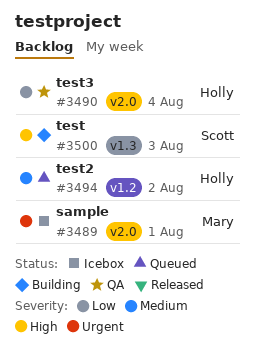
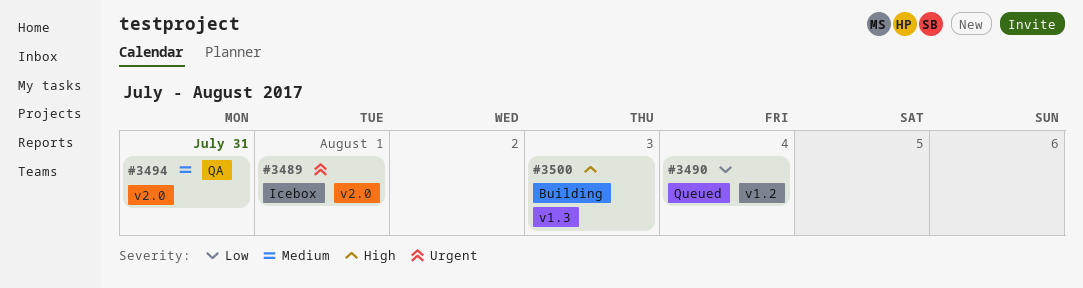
#3490, status: QA -> Queued
#3490, label: v2.0 -> v1.2
#3494, status: Queued -> QA
#3494, label: v1.2 -> v2.0
#3494, due: Aug 2 -> Jul 31

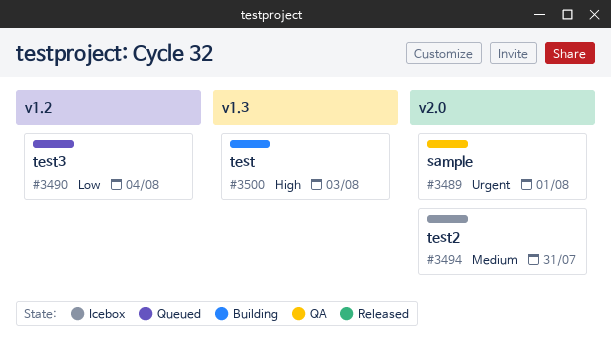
#3489, status: Icebox -> QA
#3494, status: QA -> Icebox

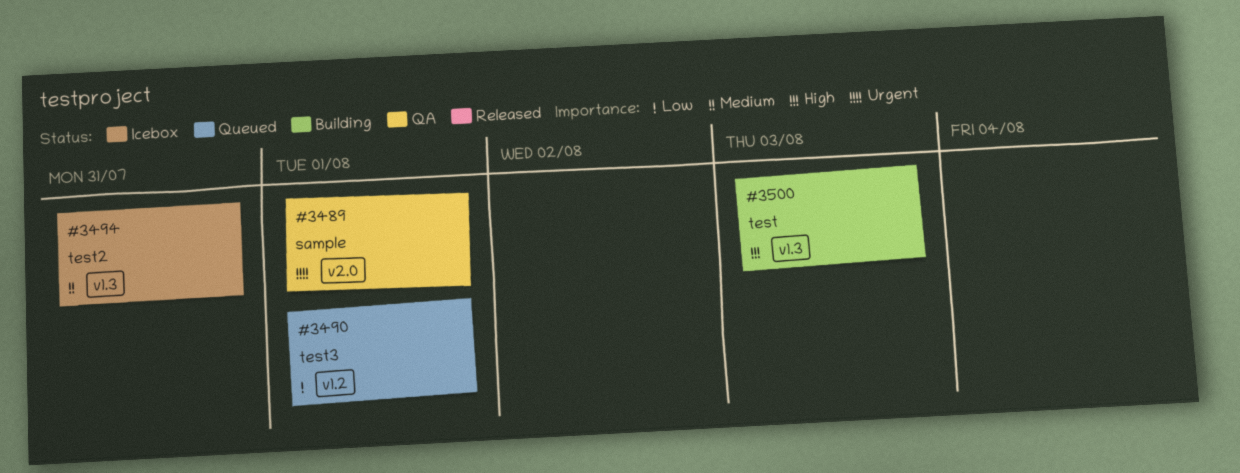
#3490, due: Aug 4 -> Aug 1
#3494, label: v2.0 -> v1.3

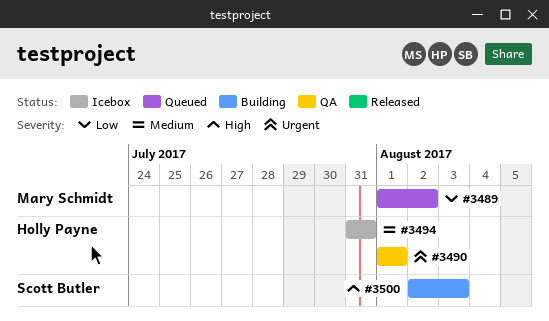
#3489, status: QA -> Queued
#3489, priority: Urgent -> Low
#3489, due: Aug 1 -> Aug 2
#3490, status: Queued -> QA
#3490, priority: Low -> Urgent

